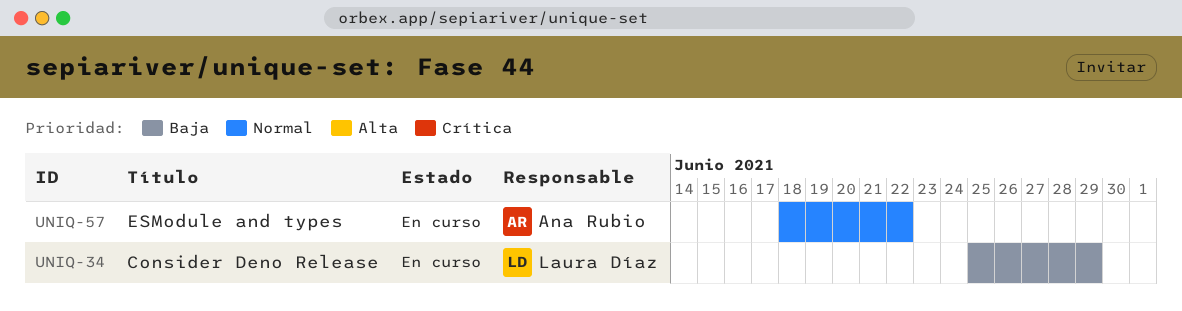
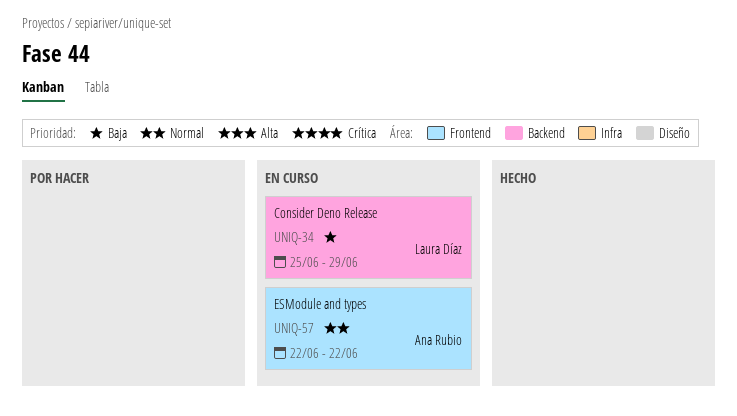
UNIQ-57, start: Jun 18 -> Jun 22

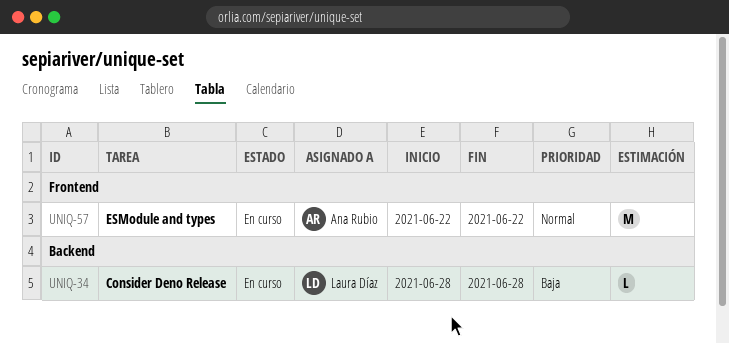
UNIQ-34, start: Jun 25 -> Jun 28
UNIQ-34, due: Jun 29 -> Jun 28

